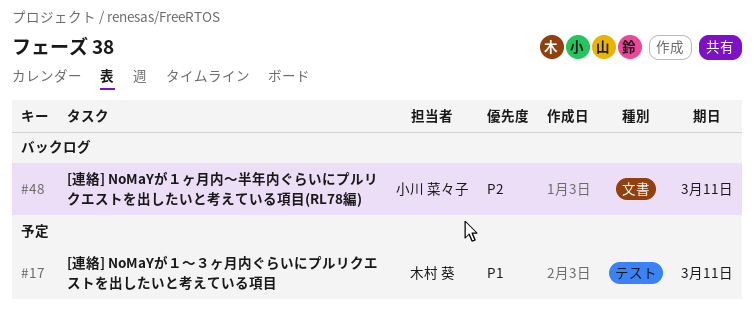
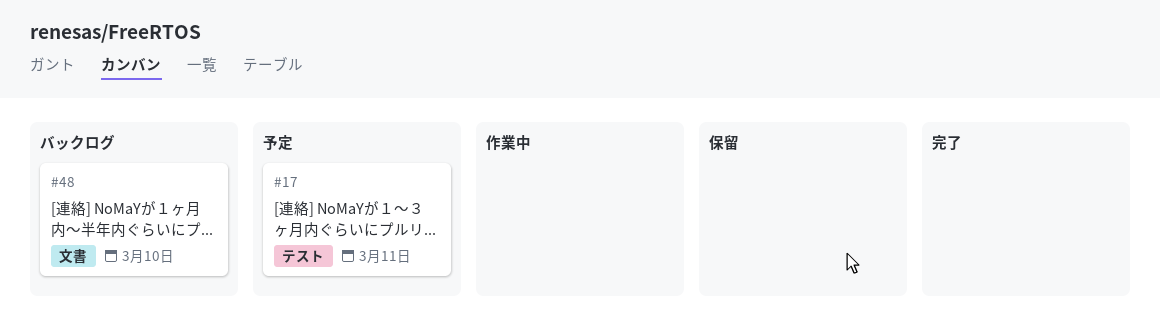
#48, due: Mar 11 -> Mar 10

